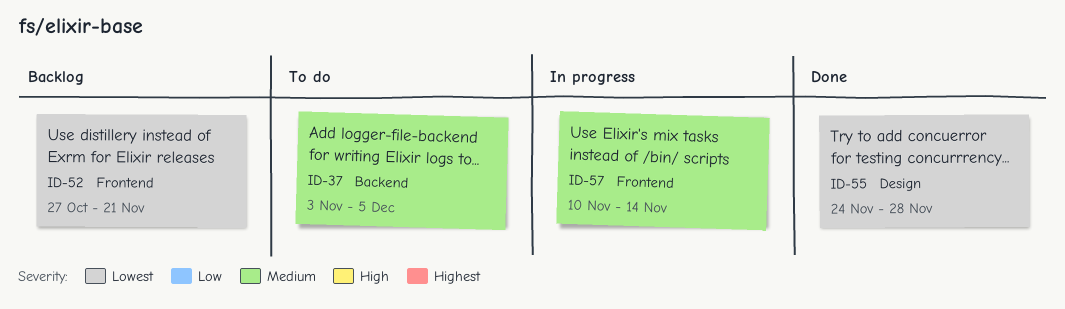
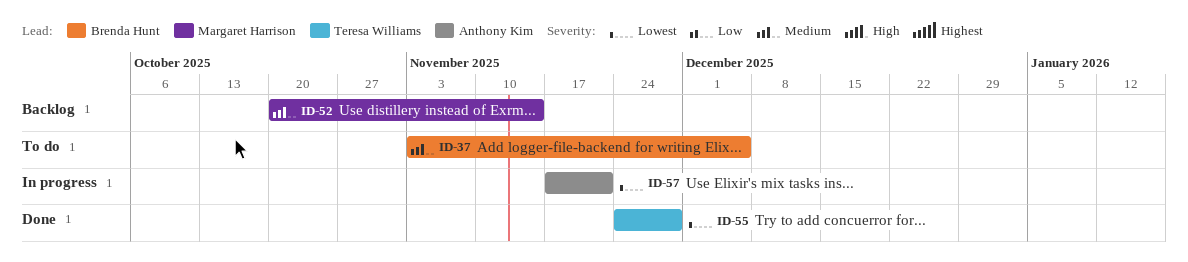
ID-52, priority: Lowest -> Medium
ID-52, start: Oct 27 -> Oct 20
ID-52, due: Nov 21 -> Nov 14
ID-57, priority: Medium -> Lowest
ID-57, start: Nov 10 -> Nov 17
ID-57, due: Nov 14 -> Nov 21

